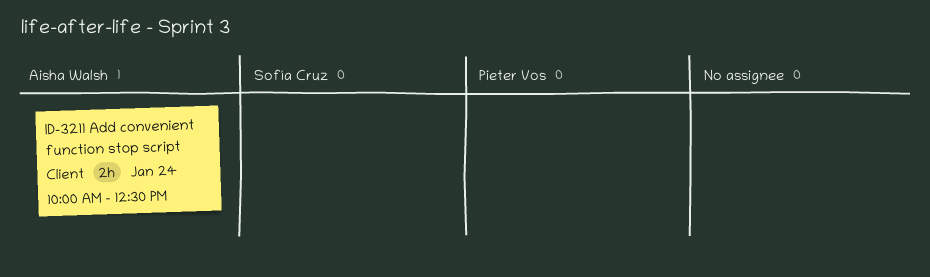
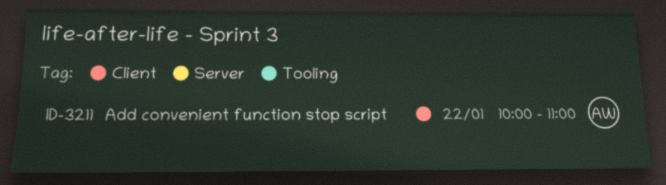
ID-3211, day: Jan 24 -> Jan 22
ID-3211, ends: 12:30 -> 11:00

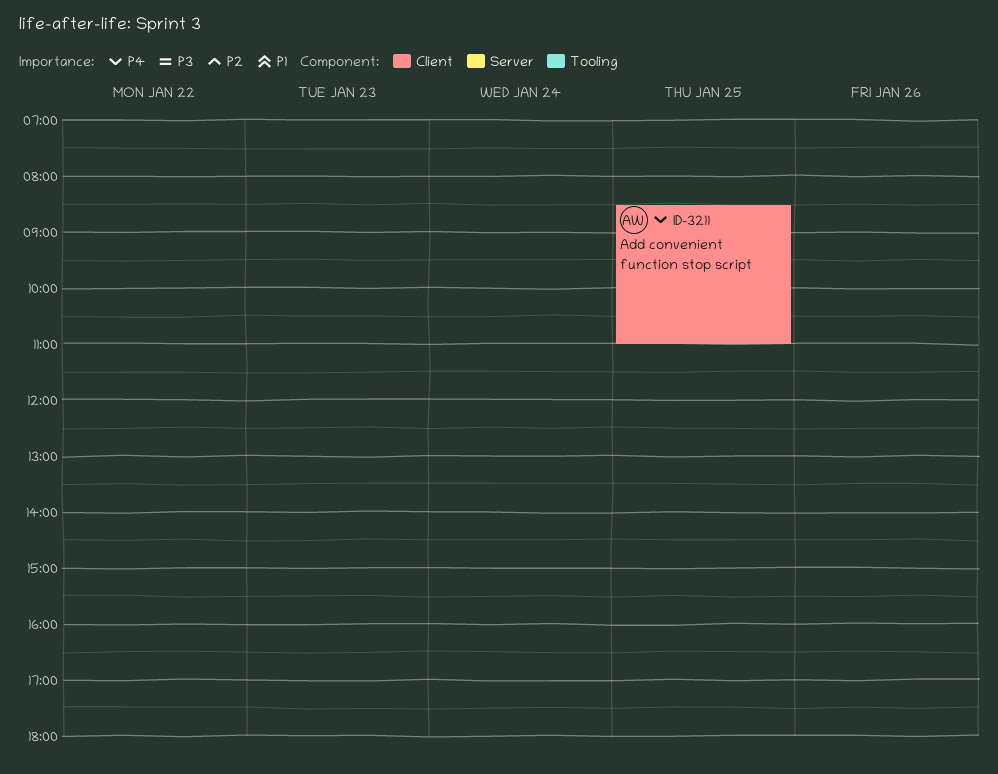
ID-3211, day: Jan 22 -> Jan 25
ID-3211, begins: 10:00 -> 08:30

